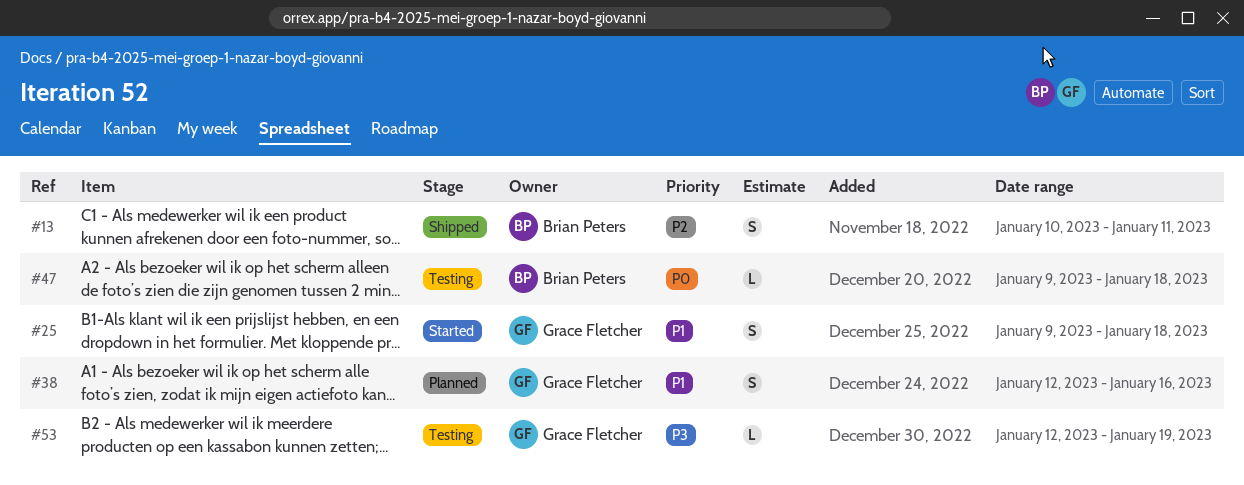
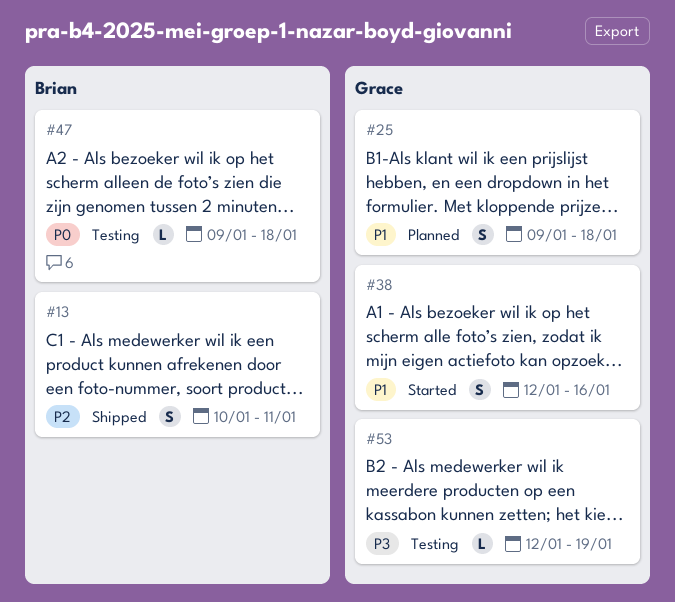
#25, status: Started -> Planned
#38, status: Planned -> Started

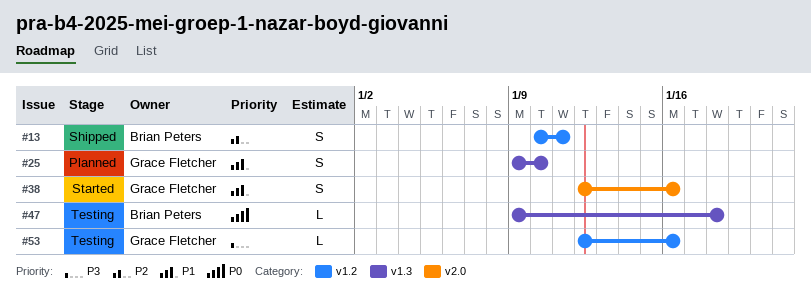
#25, due: Jan 18 -> Jan 10
#53, due: Jan 19 -> Jan 16

